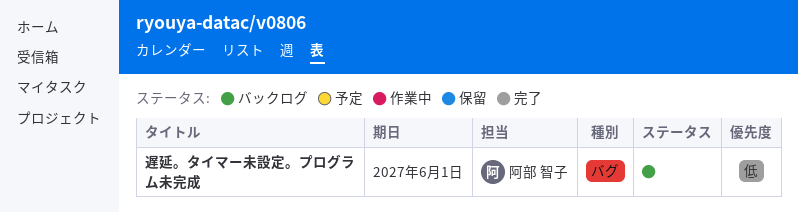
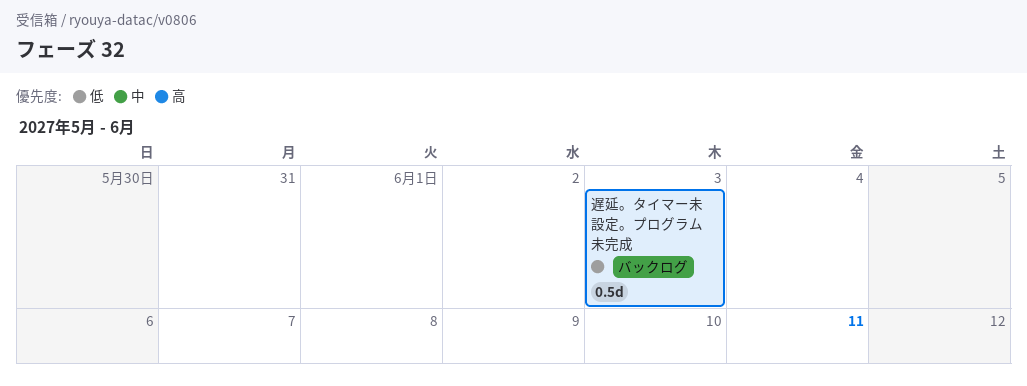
遅延。タイマー未設定。プログラム未完成, due: Jun 1 -> Jun 3

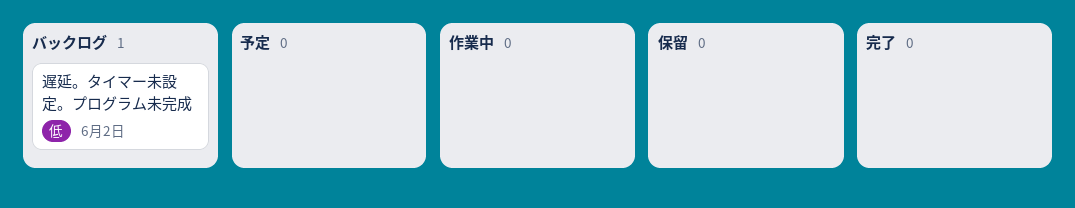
遅延。タイマー未設定。プログラム未完成, due: Jun 3 -> Jun 2

